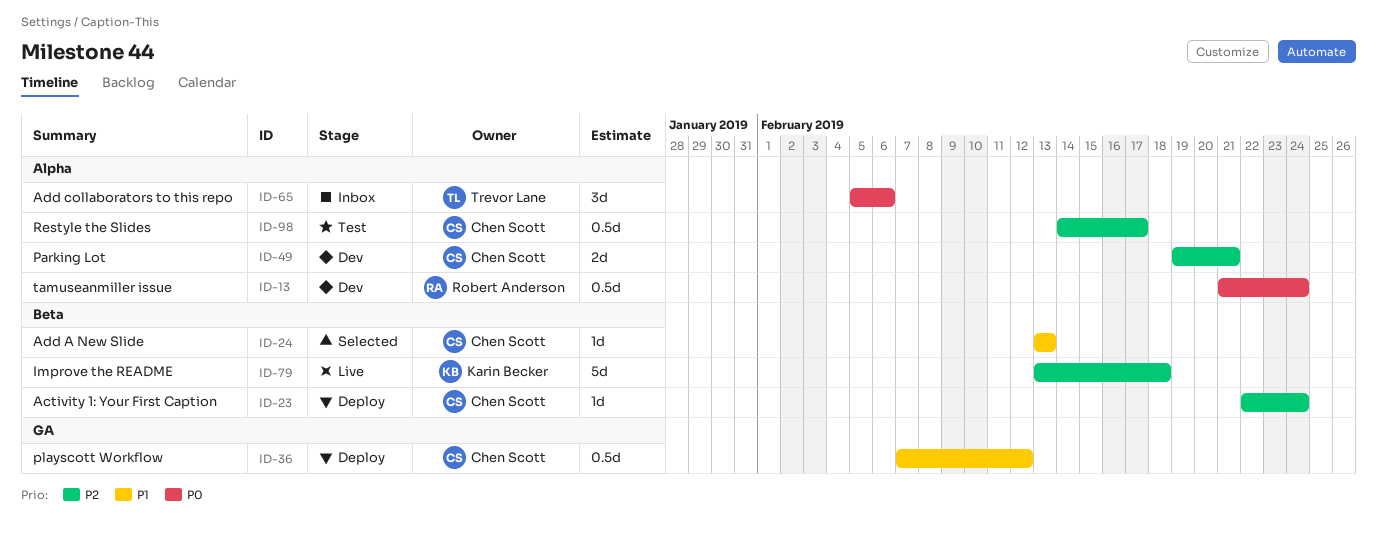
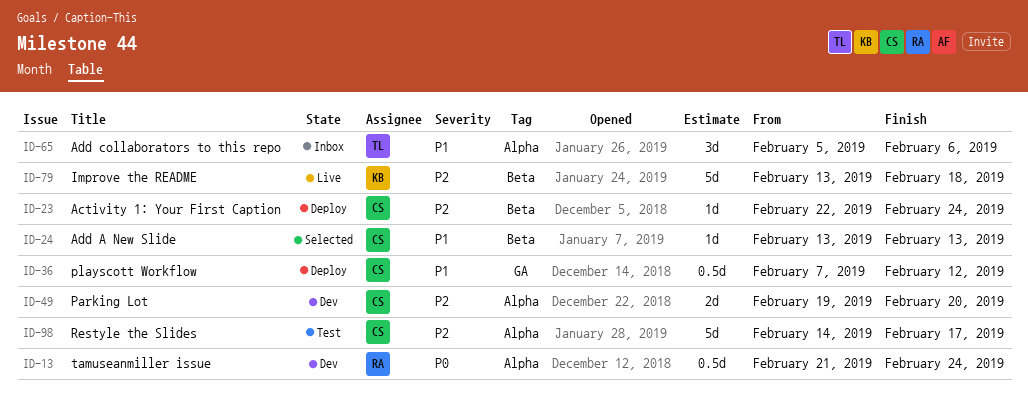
ID-49, due: Feb 21 -> Feb 20
ID-65, priority: P0 -> P1
ID-98, estimate: 0.5d -> 5d

